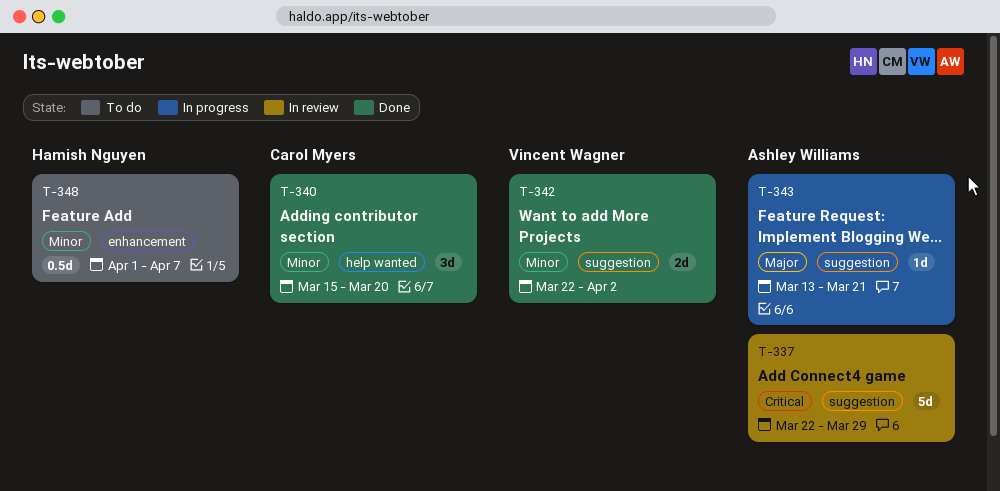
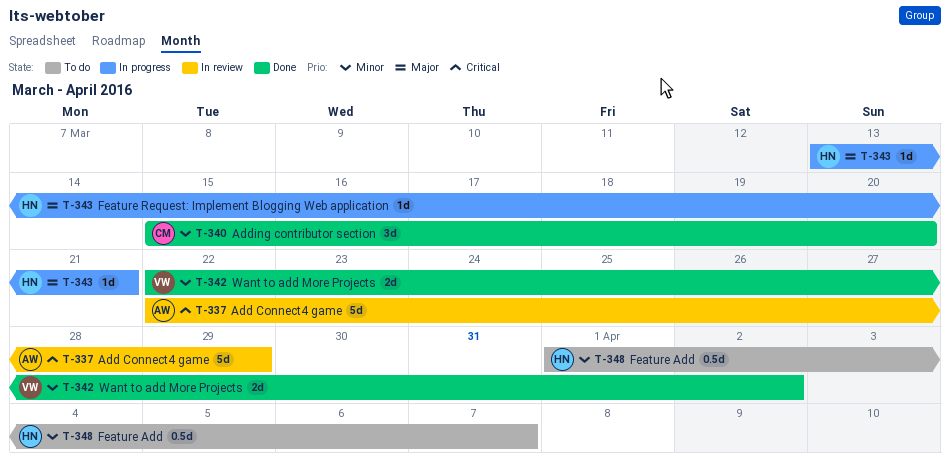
T-343, owner: Ashley Williams -> Hamish Nguyen

